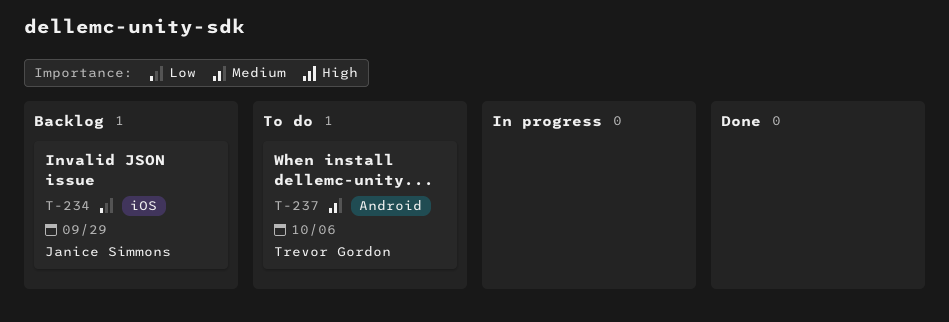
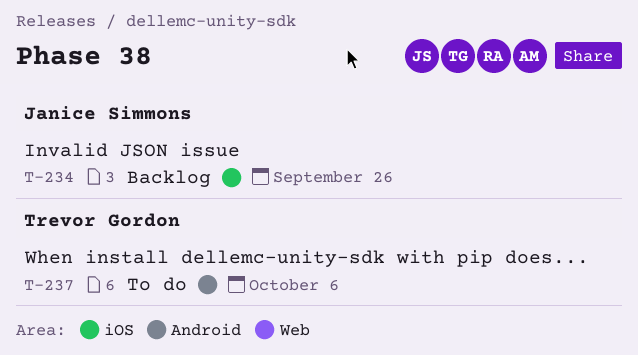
T-234, due: Sep 29 -> Sep 26

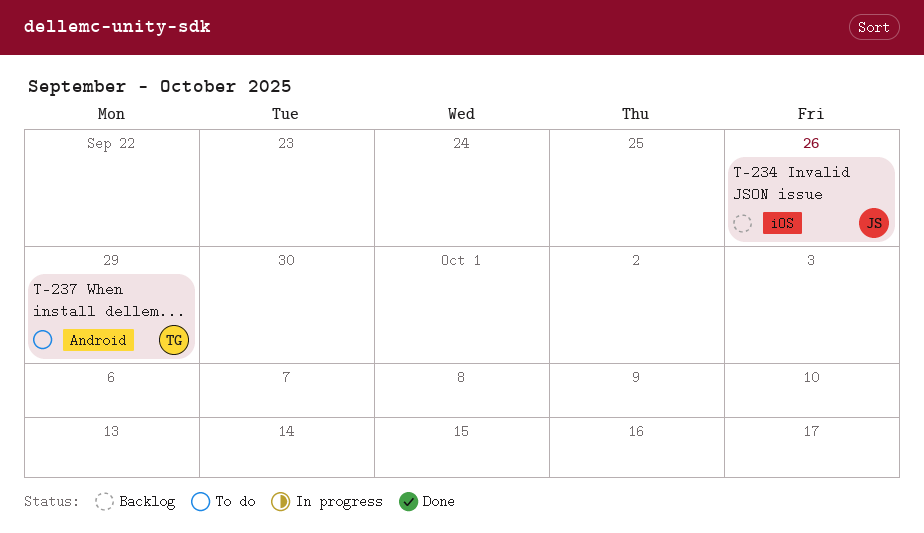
T-237, due: Oct 6 -> Sep 29

